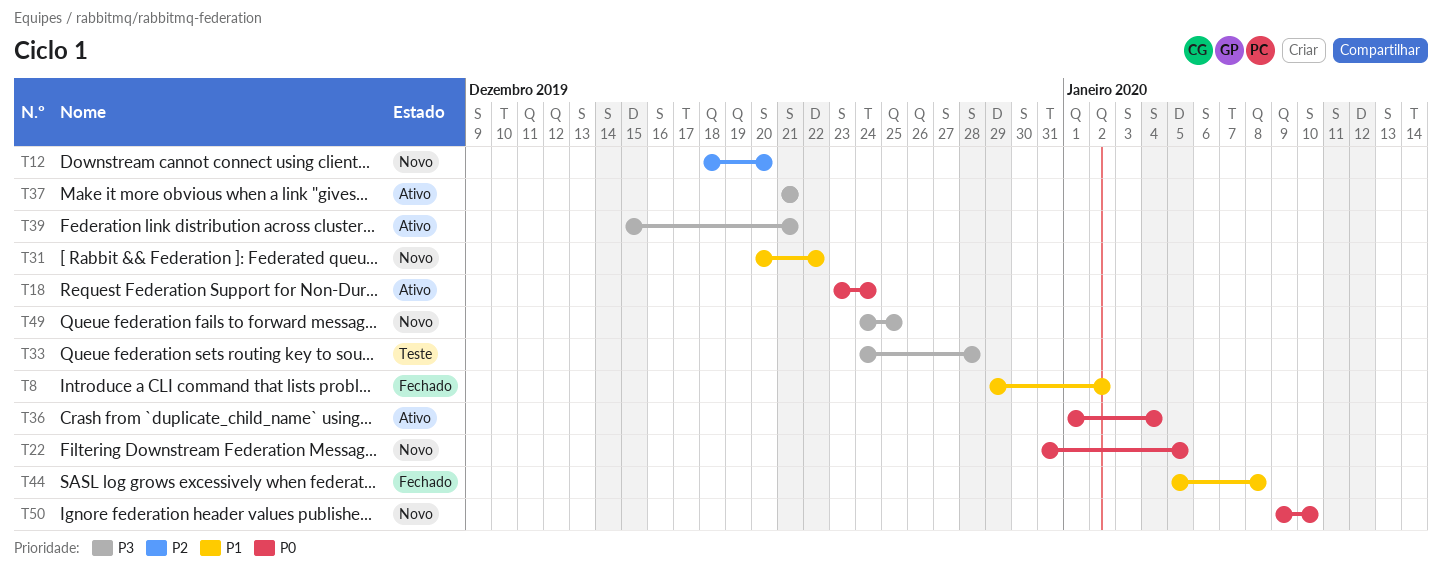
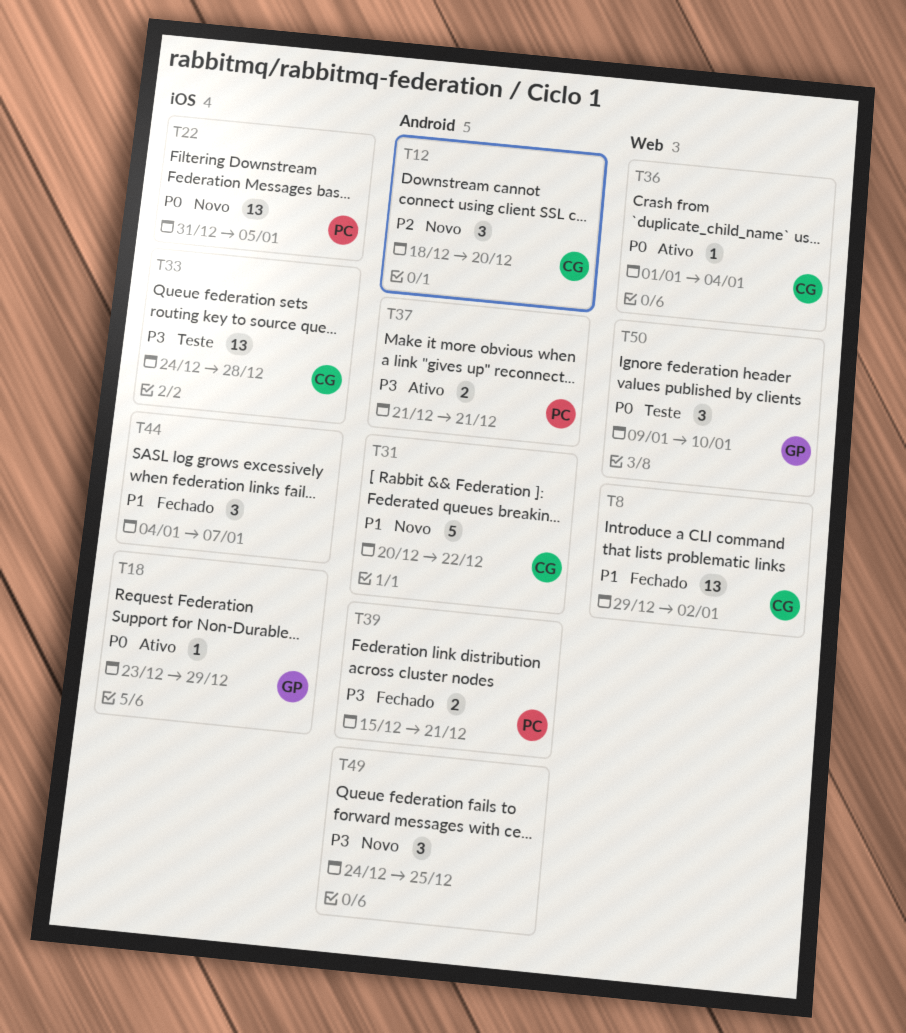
T18, due: Dec 24 -> Dec 29
T39, status: Ativo -> Fechado
T44, start: Jan 5 -> Jan 4
T44, due: Jan 8 -> Jan 7
T50, status: Novo -> Teste

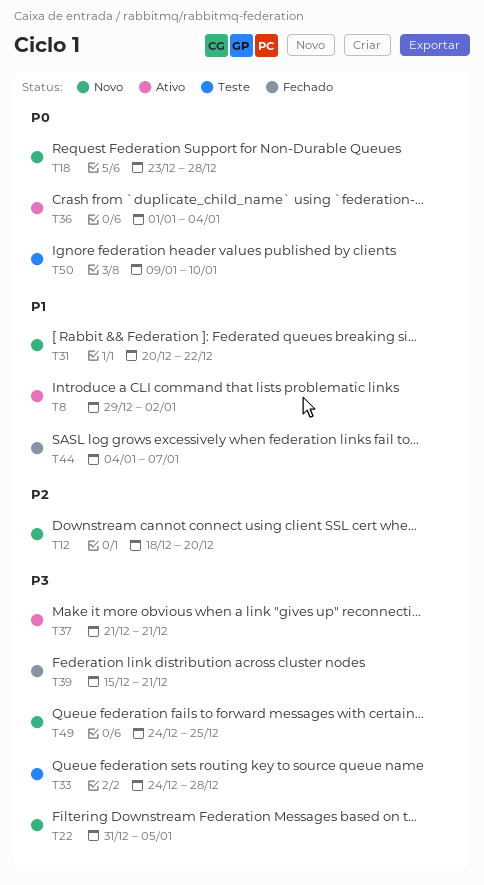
T8, status: Fechado -> Ativo
T18, status: Ativo -> Novo
T18, due: Dec 29 -> Dec 28
T22, priority: P0 -> P3

